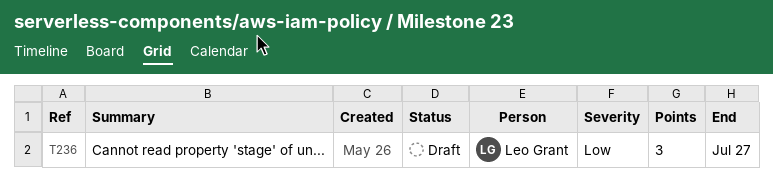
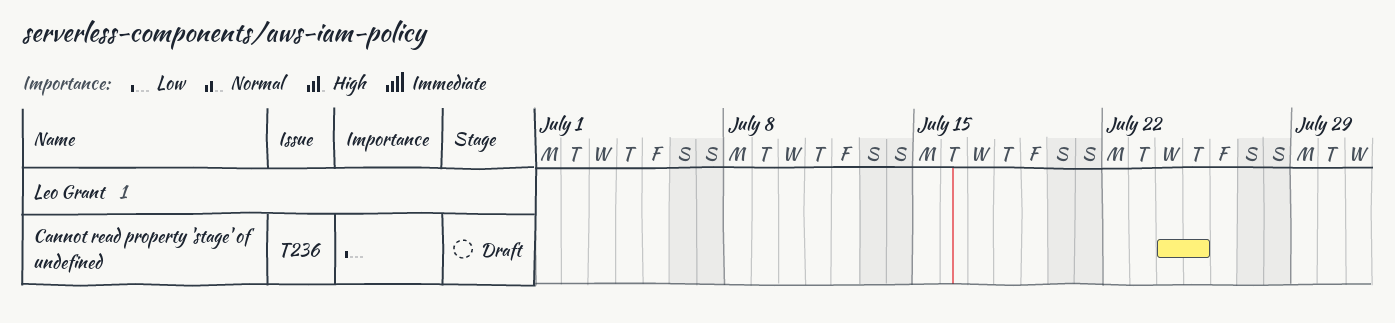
T236, due: Jul 27 -> Jul 25

